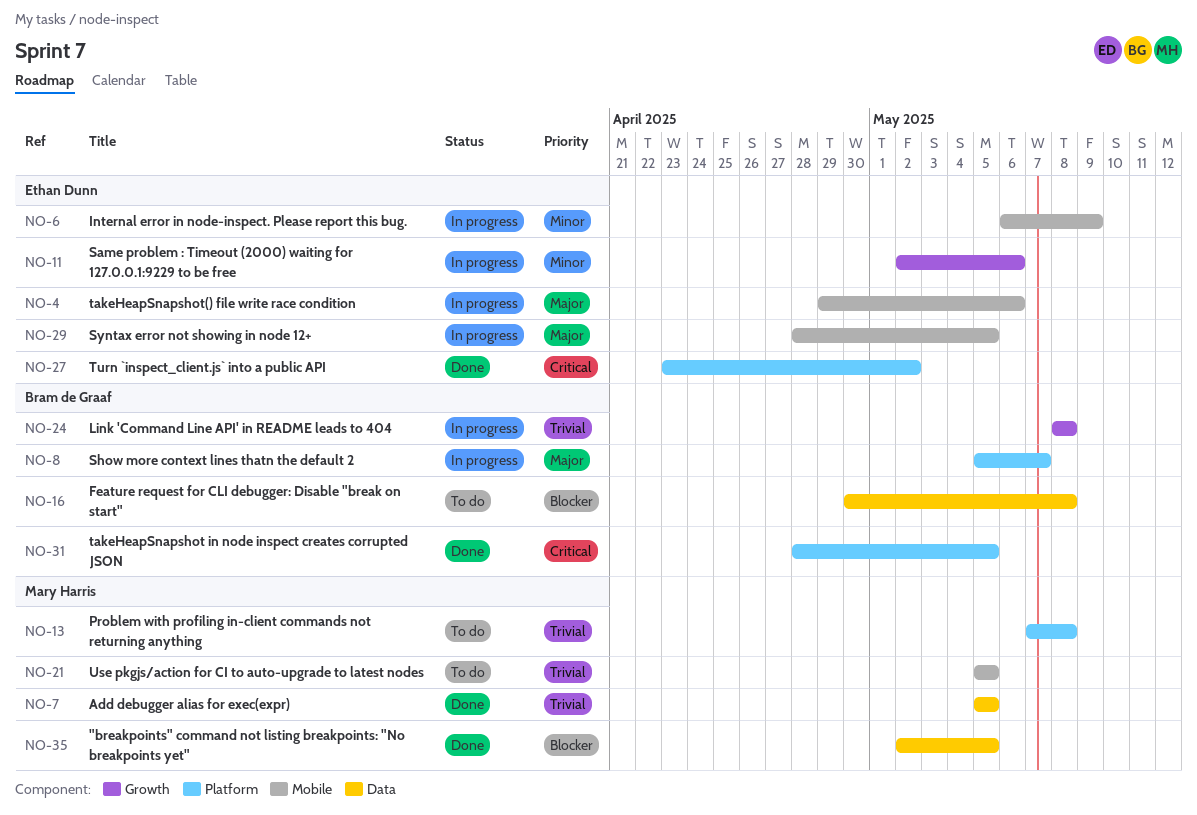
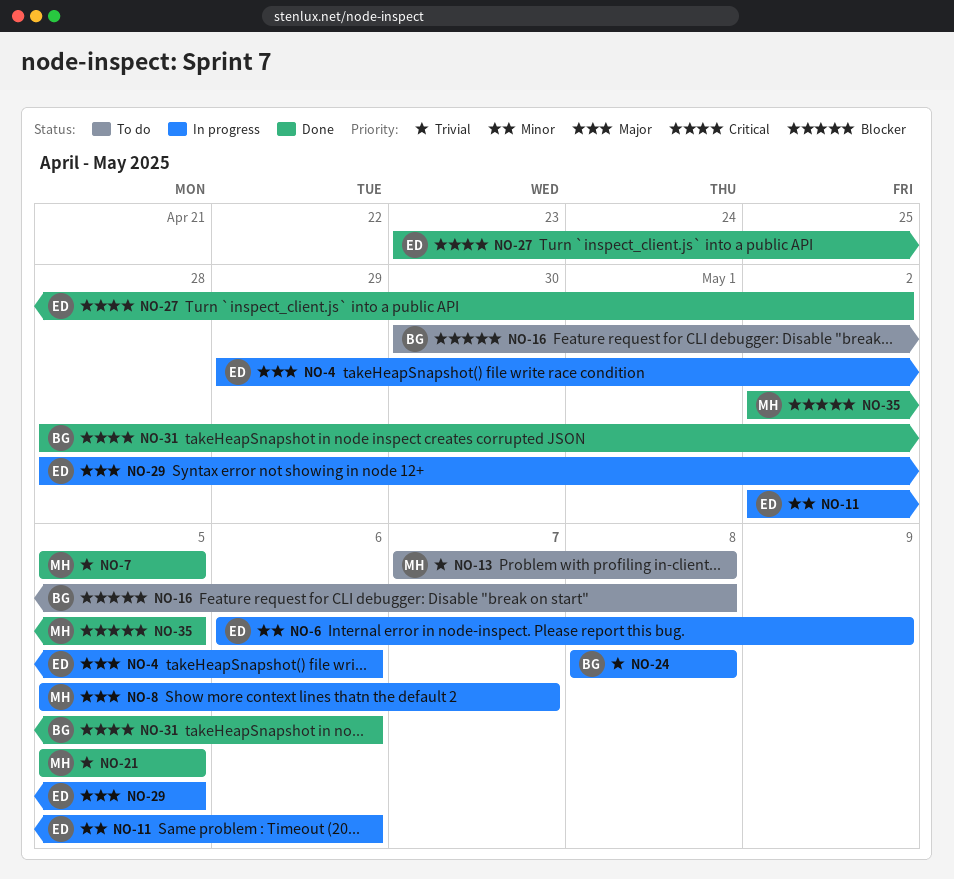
NO-8, owner: Bram de Graaf -> Mary Harris
NO-21, status: To do -> Done
NO-31, due: May 5 -> May 6

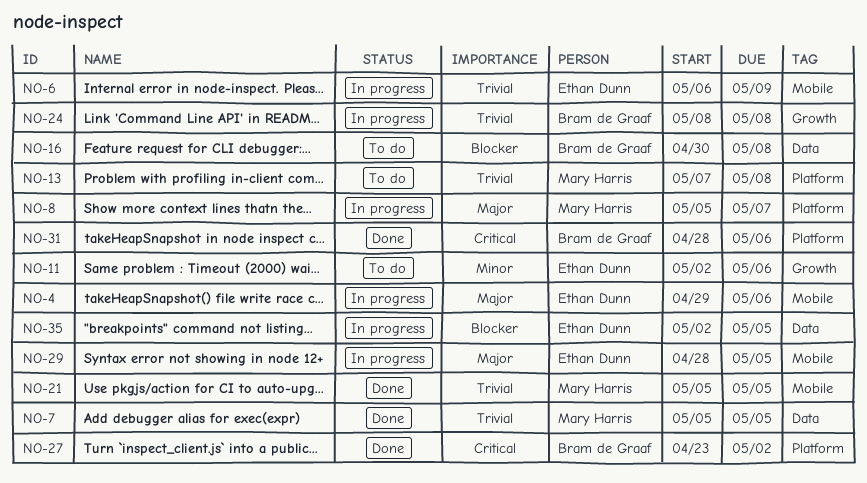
NO-6, priority: Minor -> Trivial
NO-11, status: In progress -> To do
NO-27, owner: Ethan Dunn -> Bram de Graaf
NO-35, status: Done -> In progress
NO-35, owner: Mary Harris -> Ethan Dunn

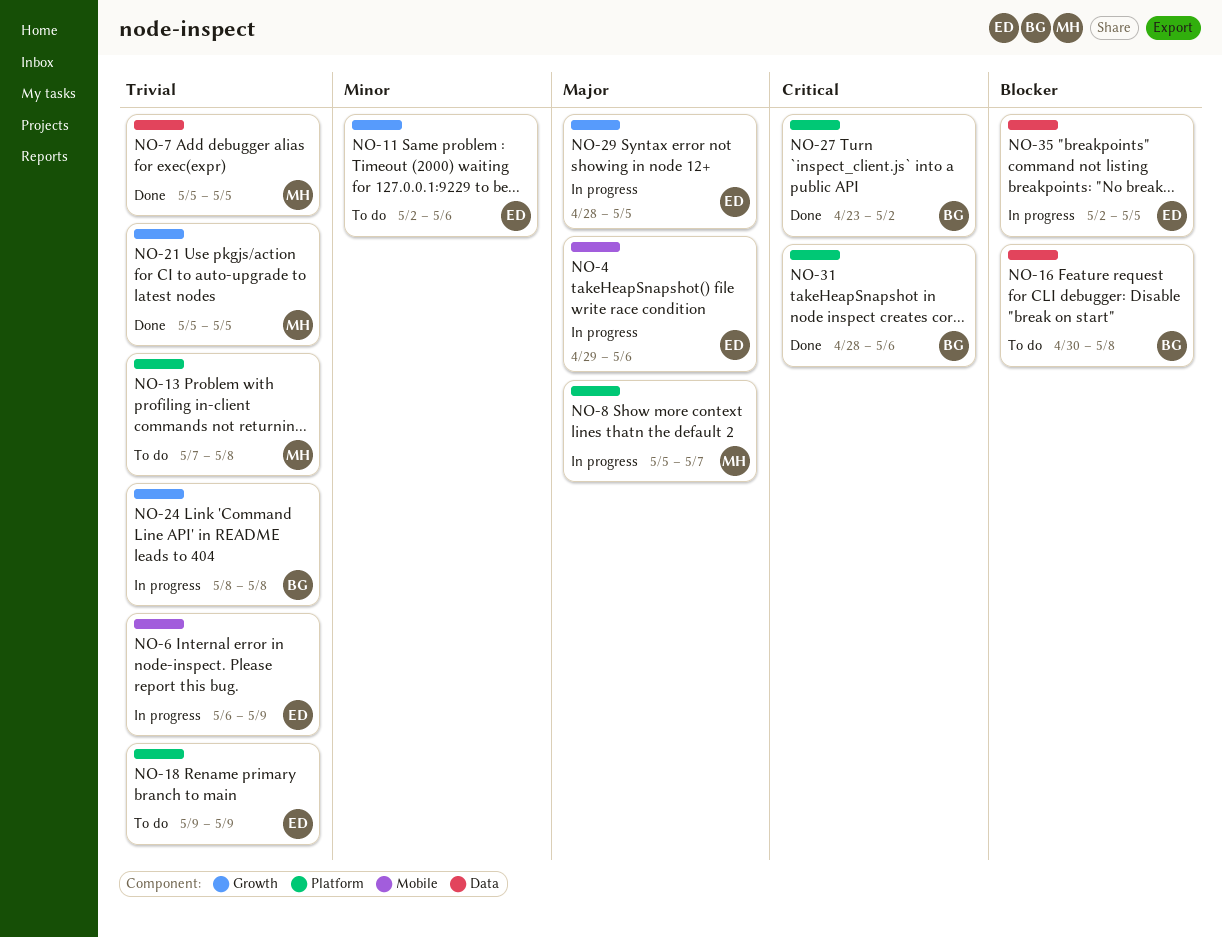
NO-18: none -> present
NO-21, label: Mobile -> Growth
NO-29, label: Mobile -> Growth

